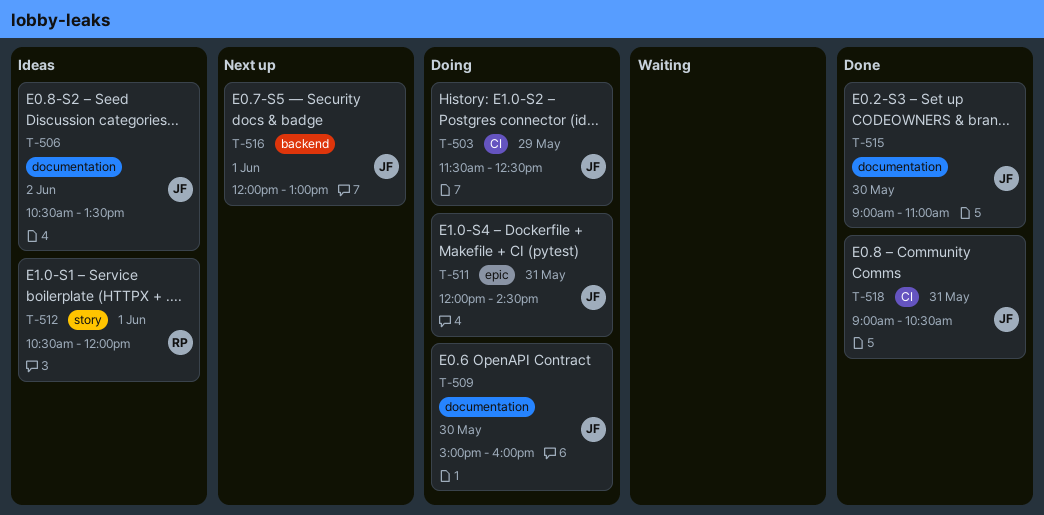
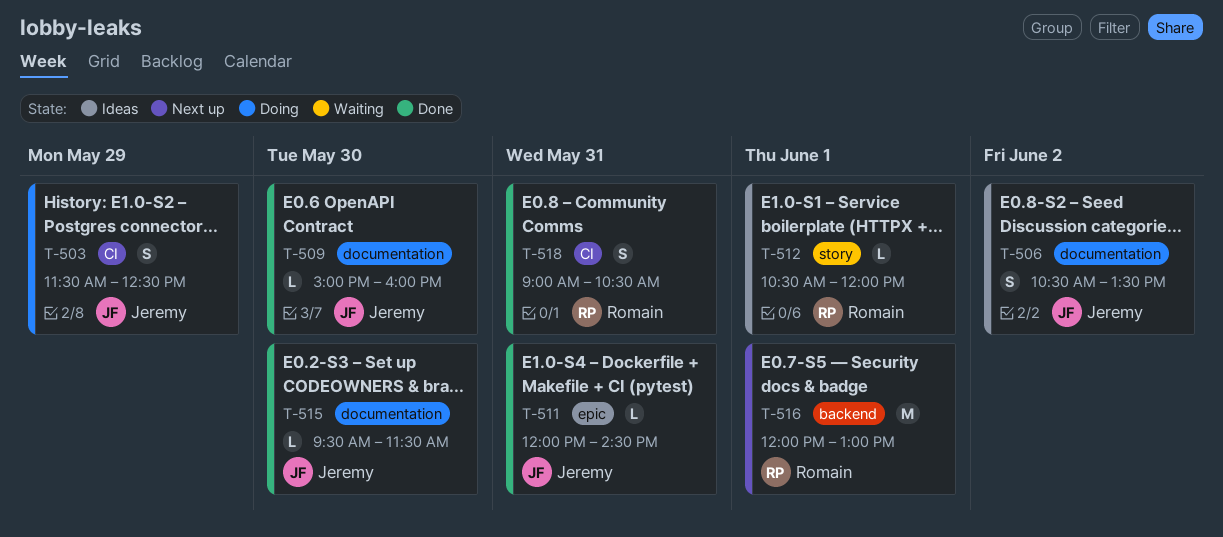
T-509, status: Doing -> Done
T-511, status: Doing -> Done
T-515, begins: 09:00 -> 09:30
T-515, ends: 11:00 -> 11:30
T-516, owner: Jeremy -> Romain
T-518, owner: Jeremy -> Romain

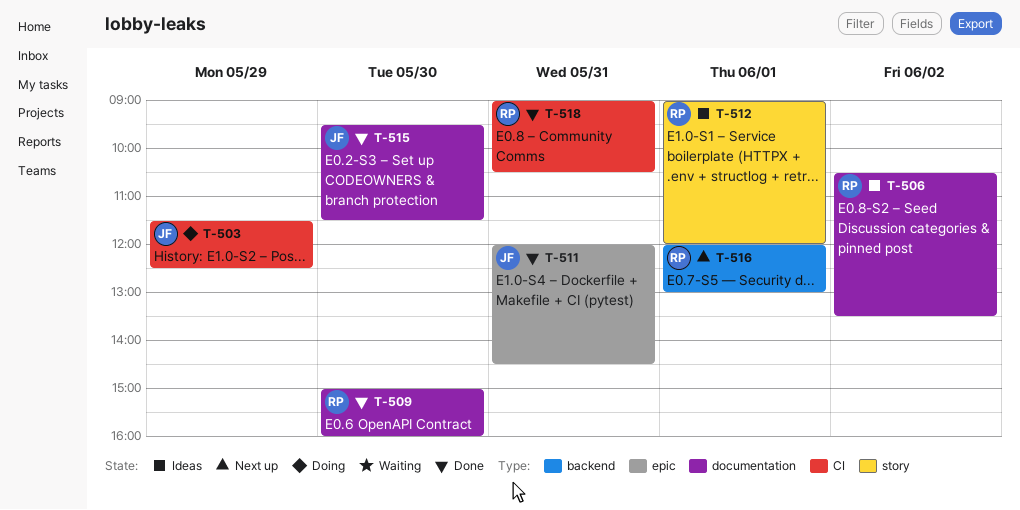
T-506, owner: Jeremy -> Romain
T-509, owner: Jeremy -> Romain
T-512, begins: 10:30 -> 09:00

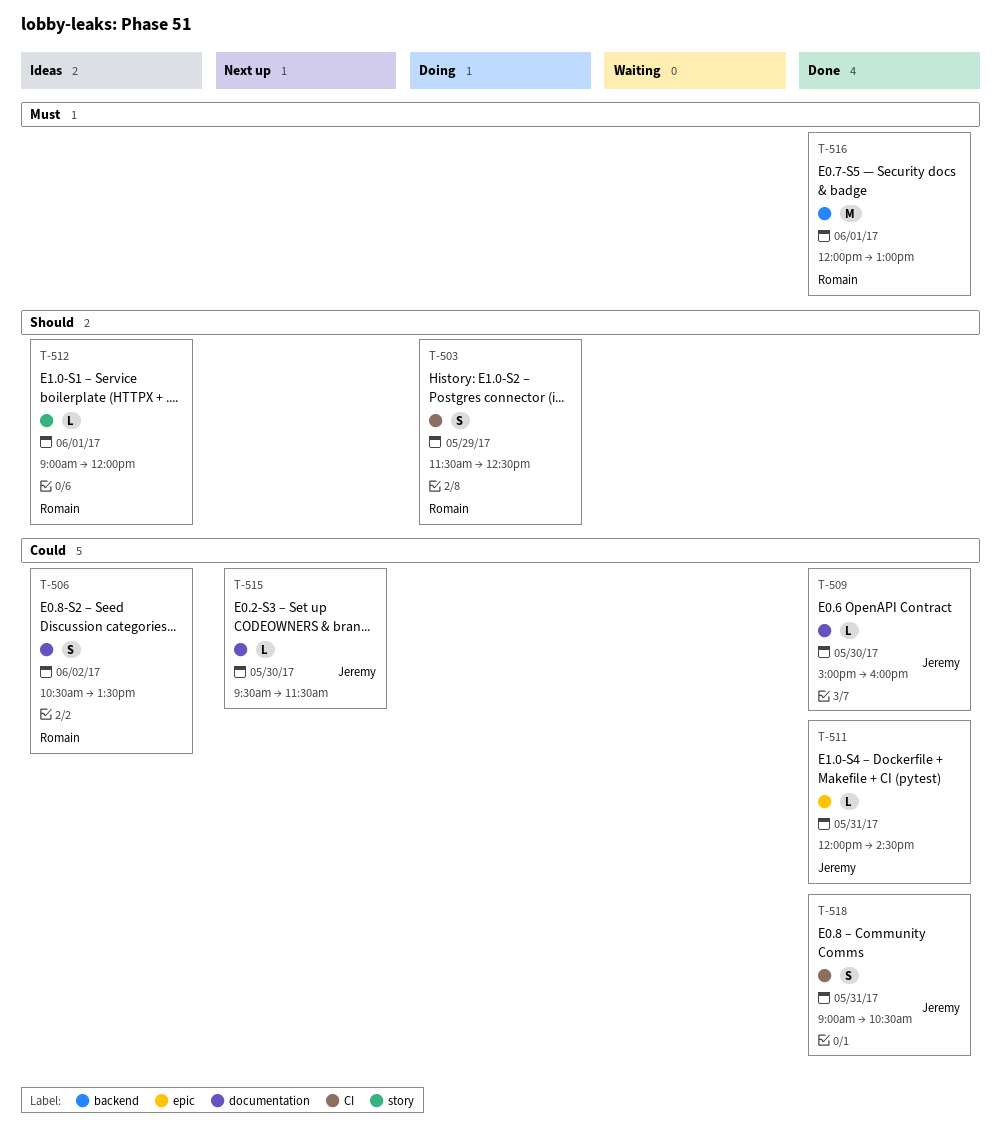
T-503, owner: Jeremy -> Romain
T-509, owner: Romain -> Jeremy
T-515, status: Done -> Next up
T-516, status: Next up -> Done
T-518, owner: Romain -> Jeremy

